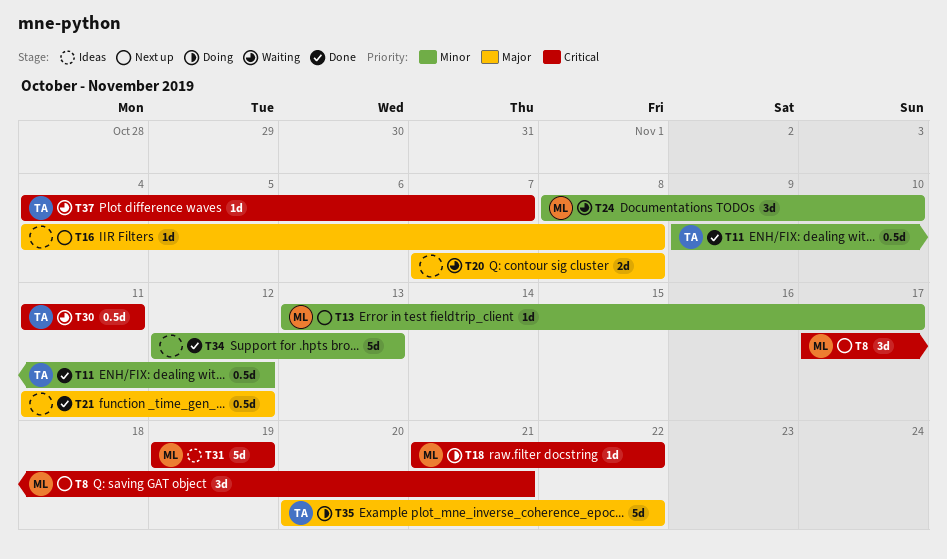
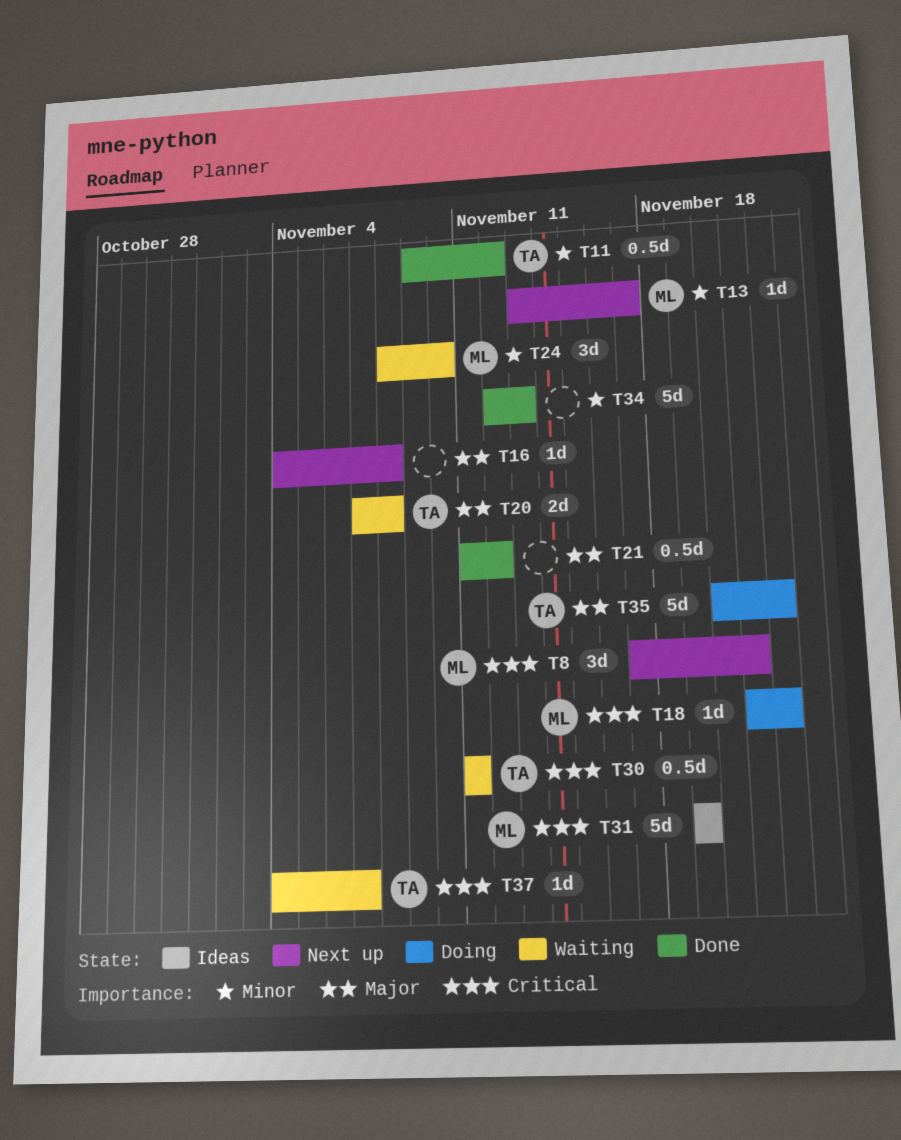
T20, owner: none -> TA

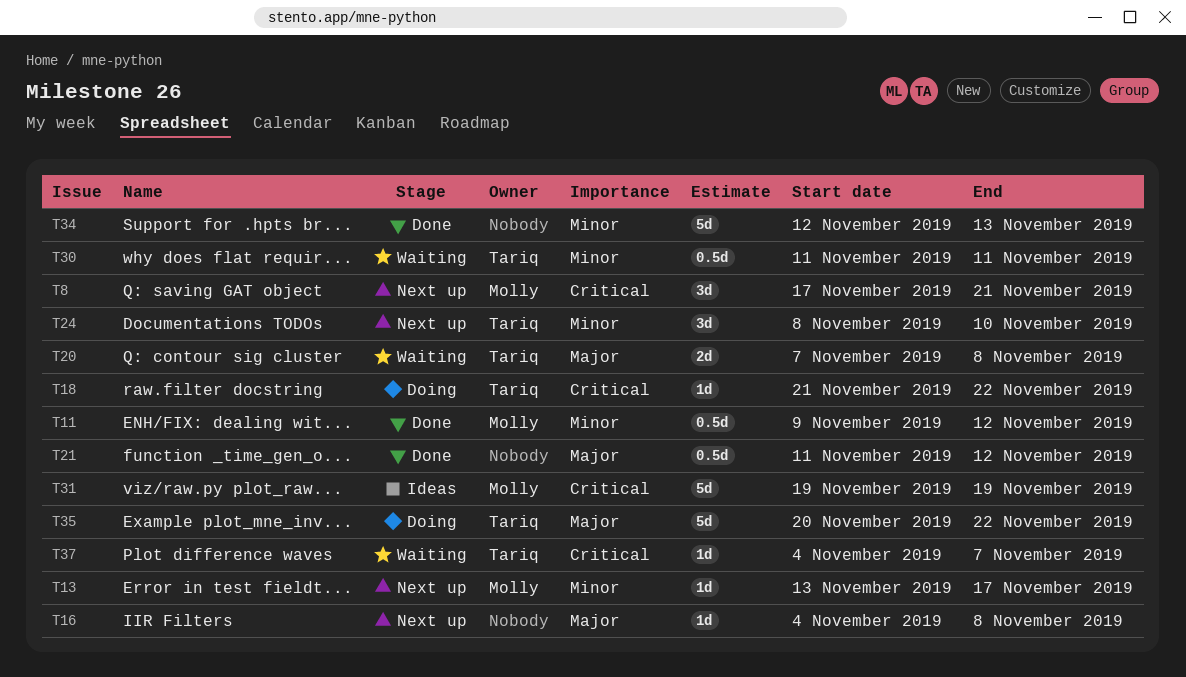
T11, owner: Tariq -> Molly
T18, owner: Molly -> Tariq
T24, status: Waiting -> Next up
T24, owner: Molly -> Tariq
T30, priority: Critical -> Minor

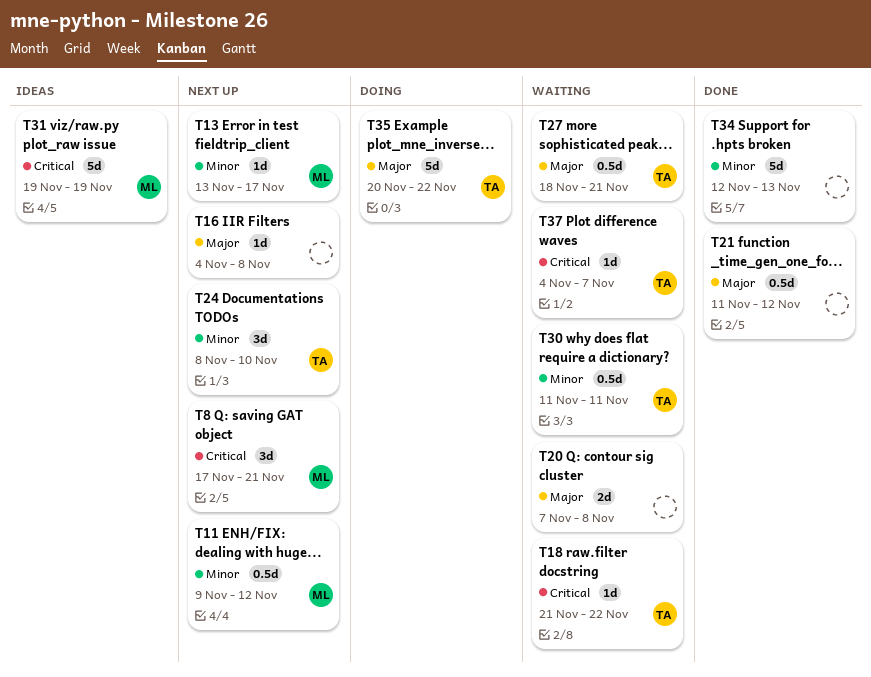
T11, status: Done -> Next up
T18, status: Doing -> Waiting
T20, owner: Tariq -> none
T27: none -> present

